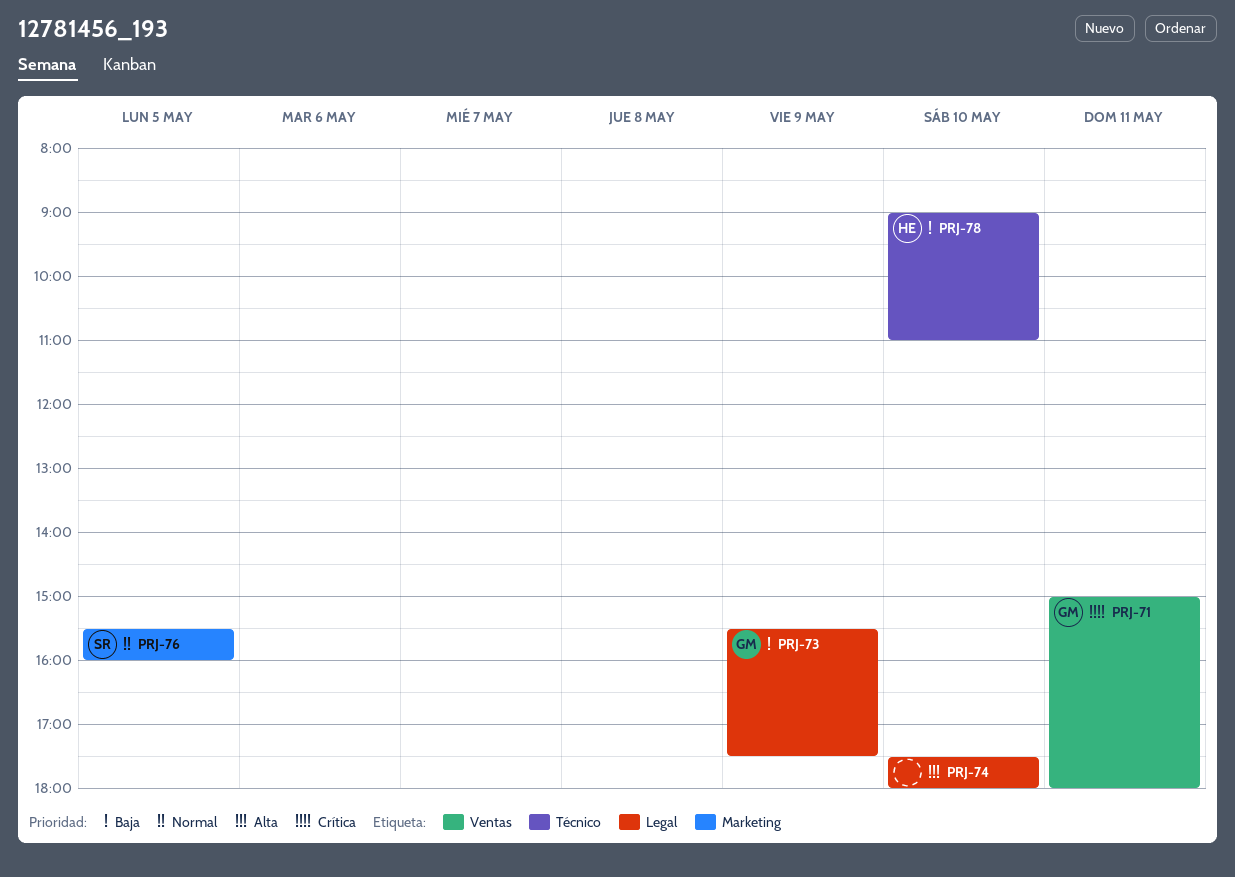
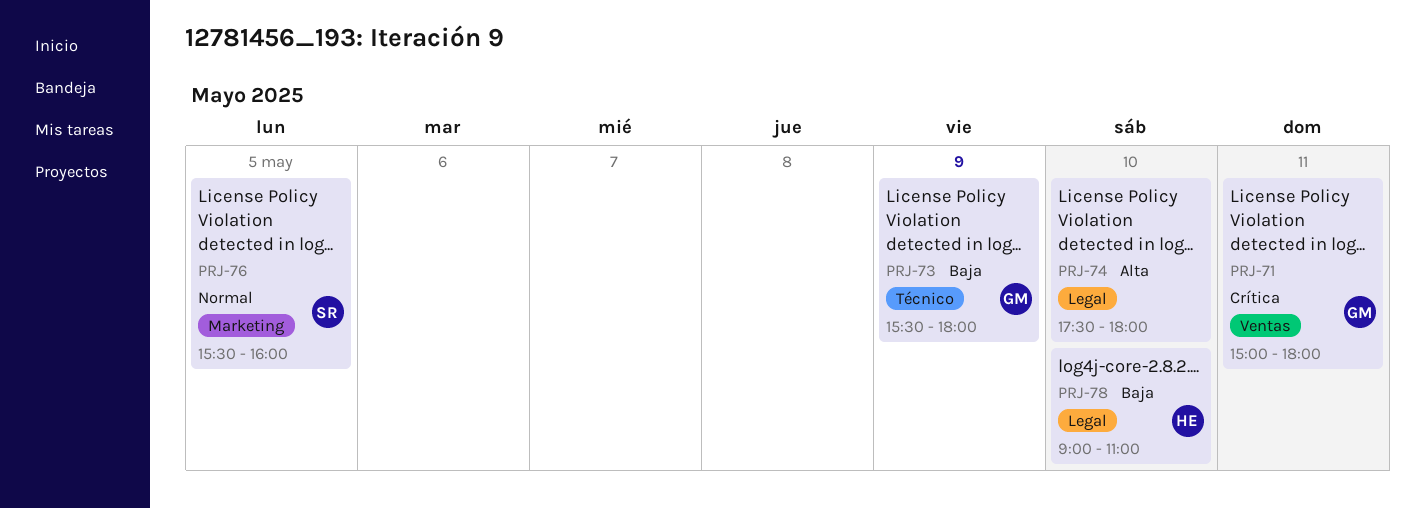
PRJ-73, label: Legal -> Técnico
PRJ-73, ends: 17:30 -> 18:00
PRJ-78, label: Técnico -> Legal

